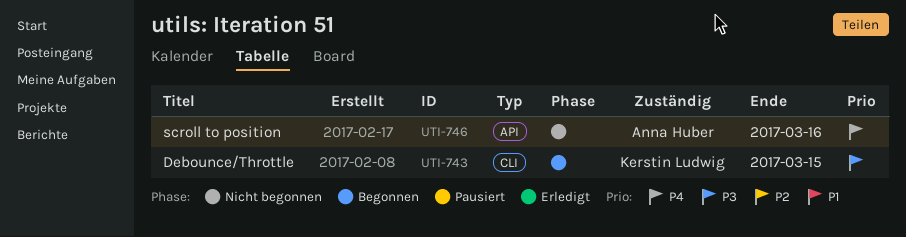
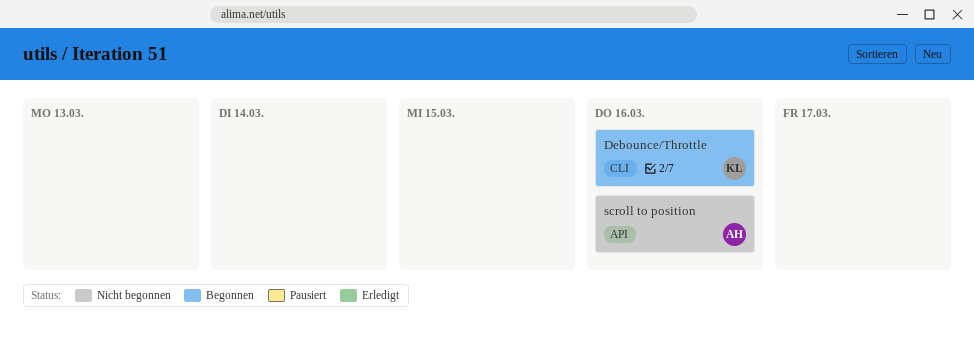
Debounce/Throttle, due: Mar 15 -> Mar 16

